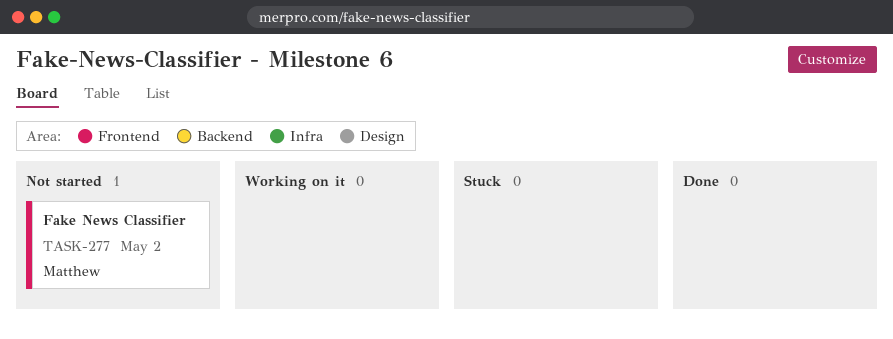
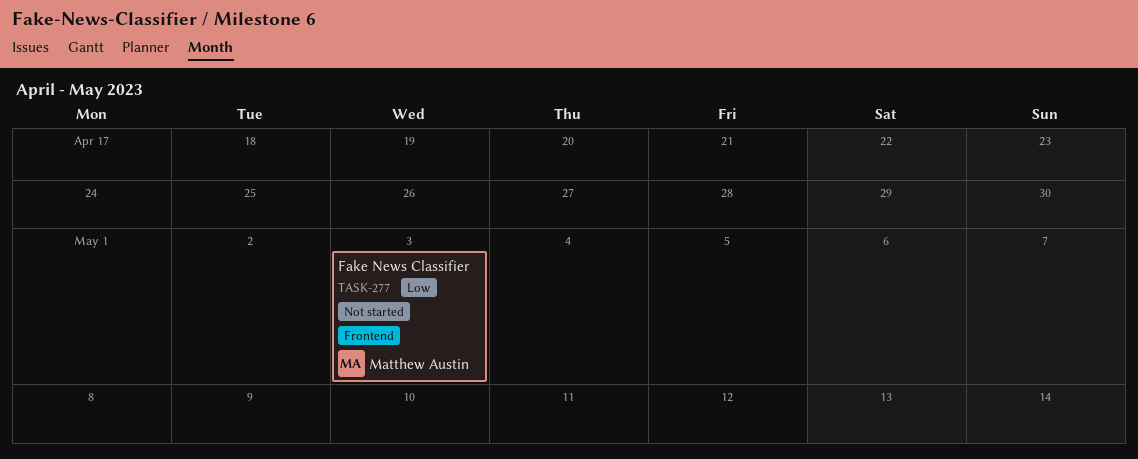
TASK-277, due: May 2 -> May 3

